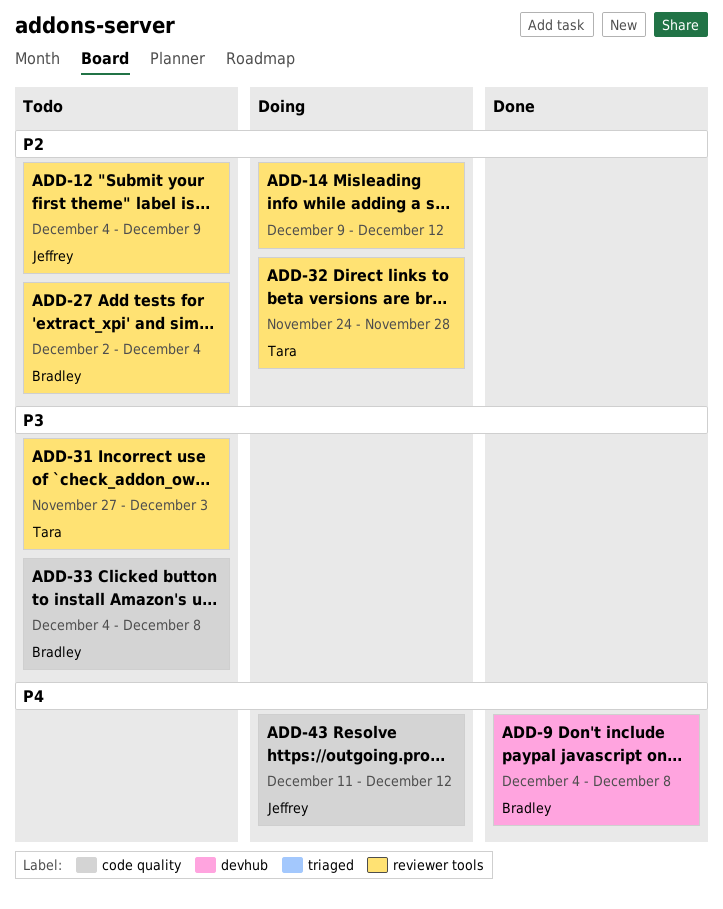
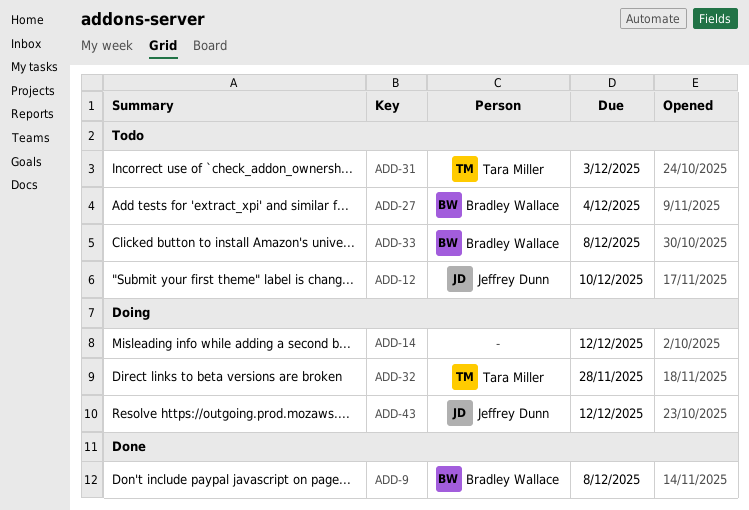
ADD-12, due: Dec 9 -> Dec 10

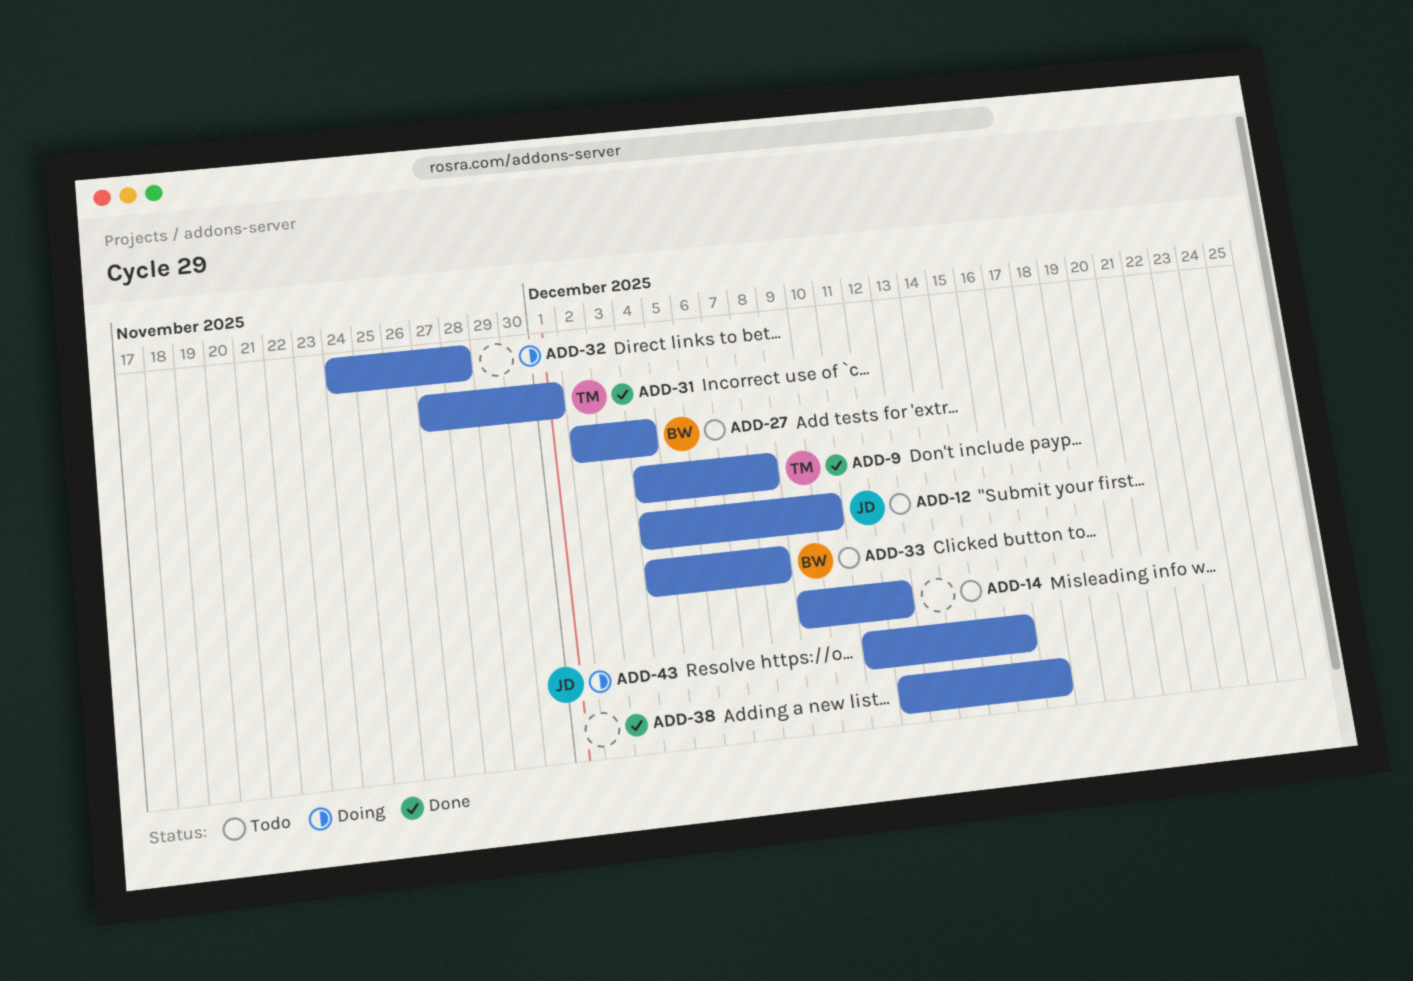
ADD-9, owner: Bradley Wallace -> Tara Miller
ADD-14, status: Doing -> Todo
ADD-31, status: Todo -> Done
ADD-31, due: Dec 3 -> Dec 1
ADD-32, owner: Tara Miller -> none
ADD-38: none -> present
ADD-43, due: Dec 12 -> Dec 16

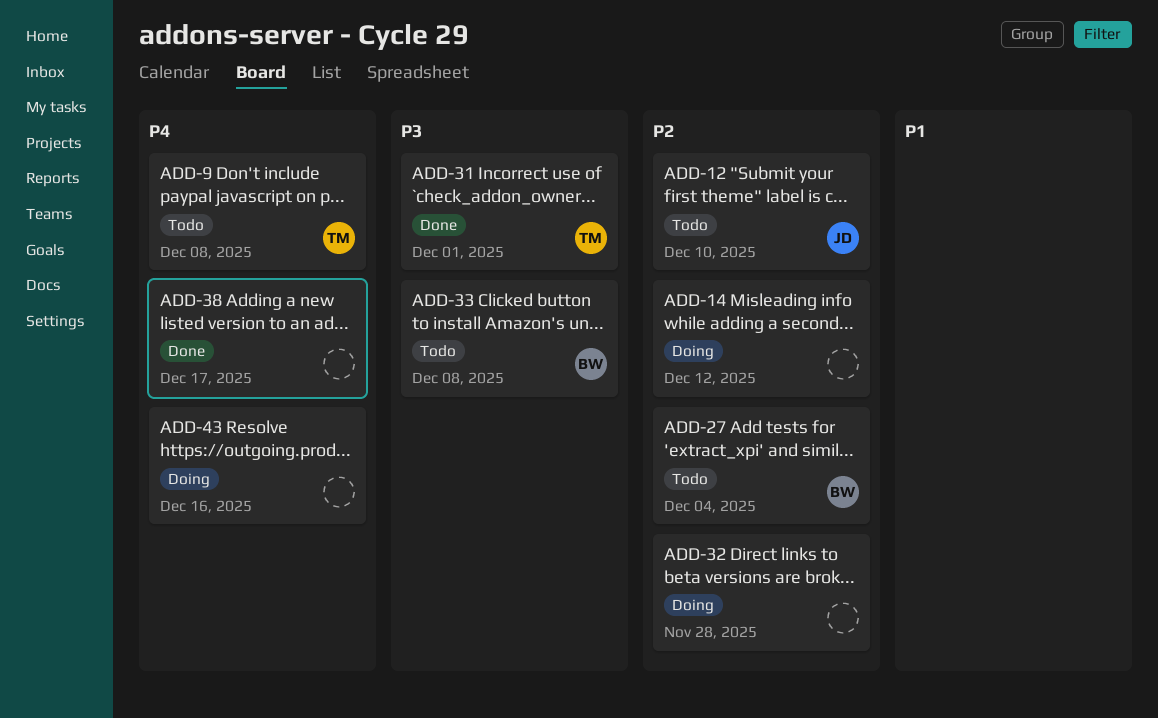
ADD-9, status: Done -> Todo
ADD-14, status: Todo -> Doing
ADD-43, owner: JD -> none

